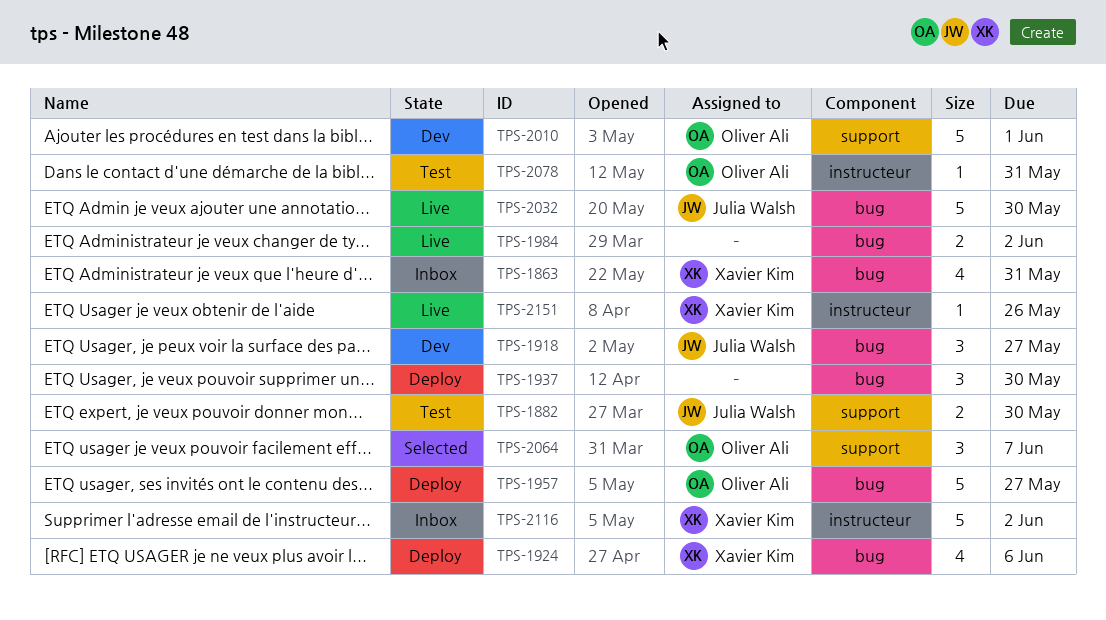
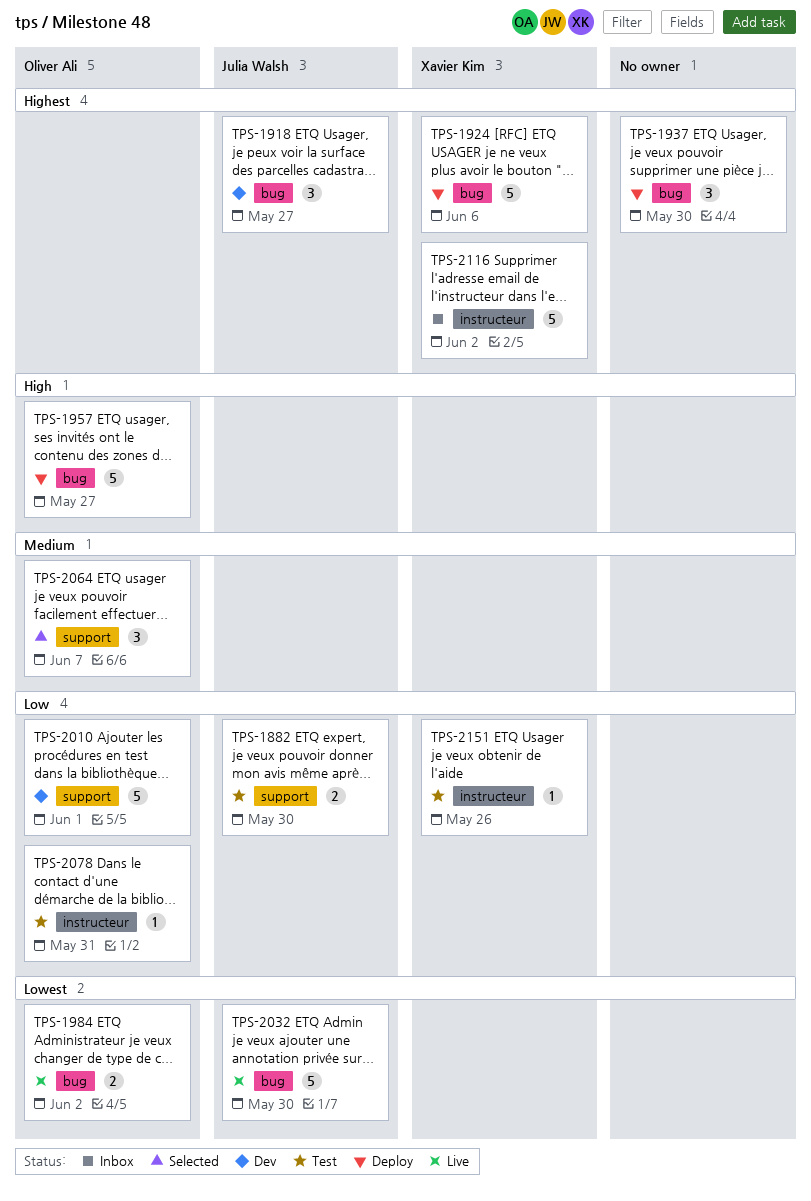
TPS-1863: present -> none
TPS-1924, estimate: 4 -> 5
TPS-1984, owner: none -> Oliver Ali
TPS-2151, status: Live -> Test

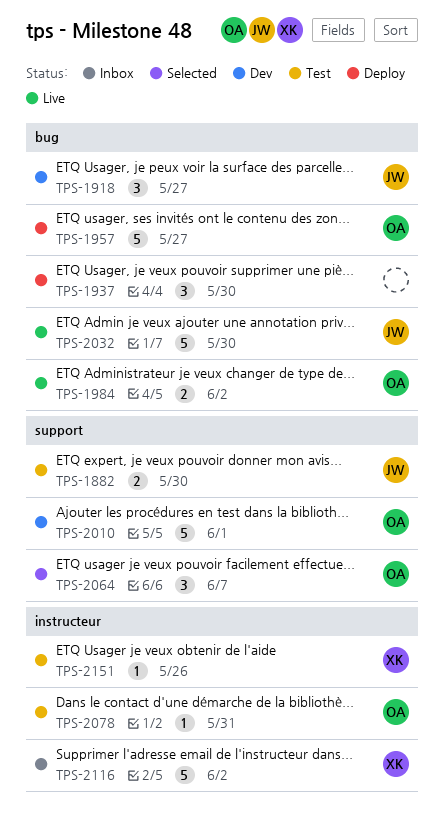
TPS-1924: present -> none

